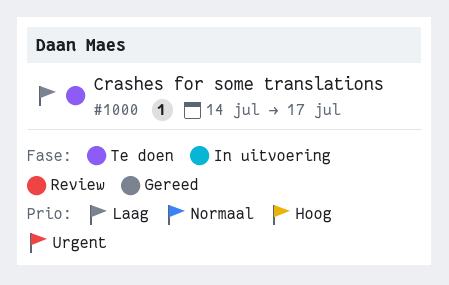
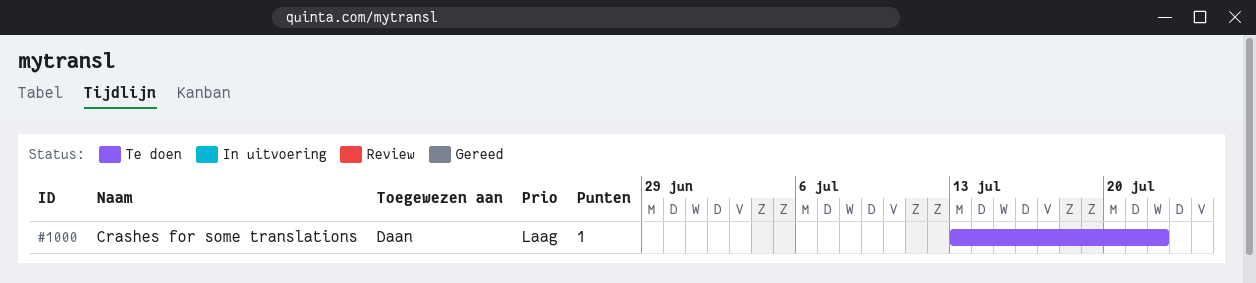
#1000, start: Jul 14 -> Jul 13
#1000, due: Jul 17 -> Jul 22

